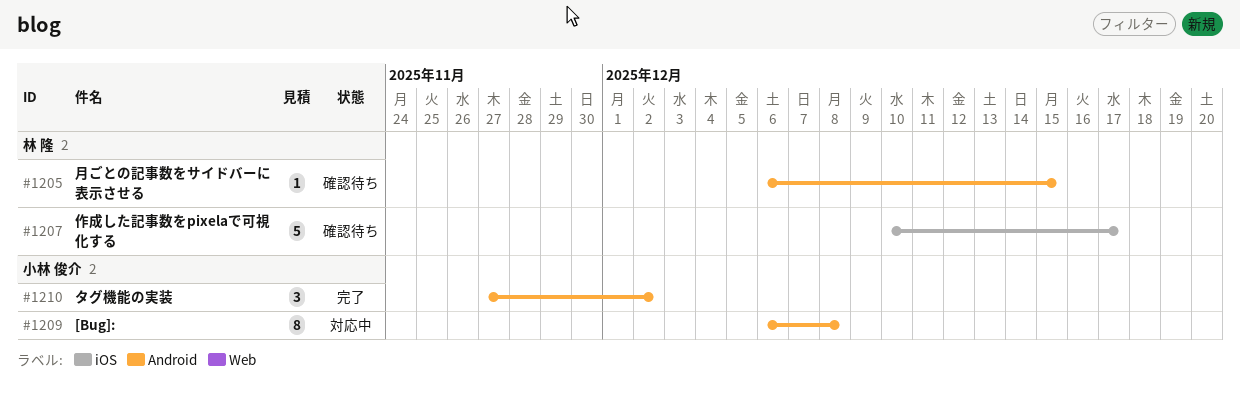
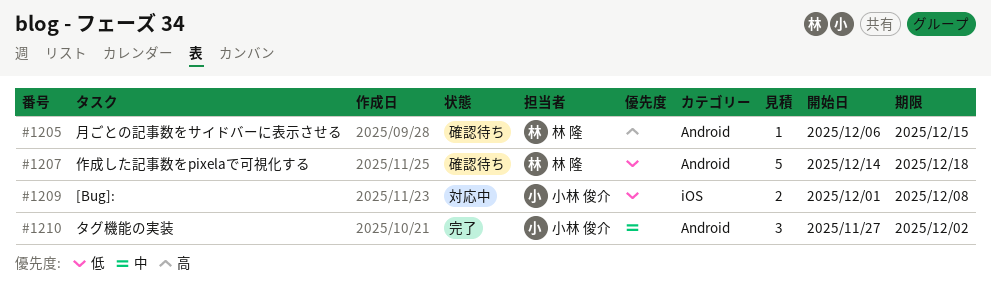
#1207, label: iOS -> Android
#1207, start: Dec 10 -> Dec 14
#1207, due: Dec 17 -> Dec 18
#1209, label: Android -> iOS
#1209, estimate: 8 -> 2
#1209, start: Dec 6 -> Dec 1

